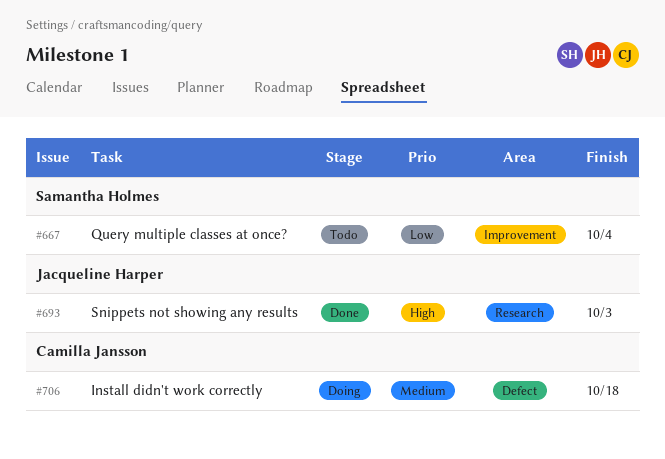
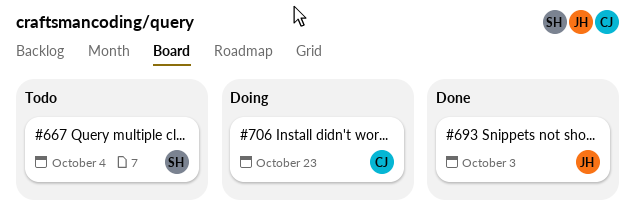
#706, due: Oct 18 -> Oct 23

